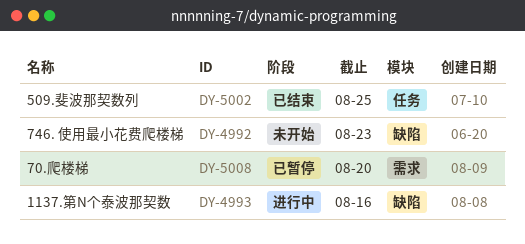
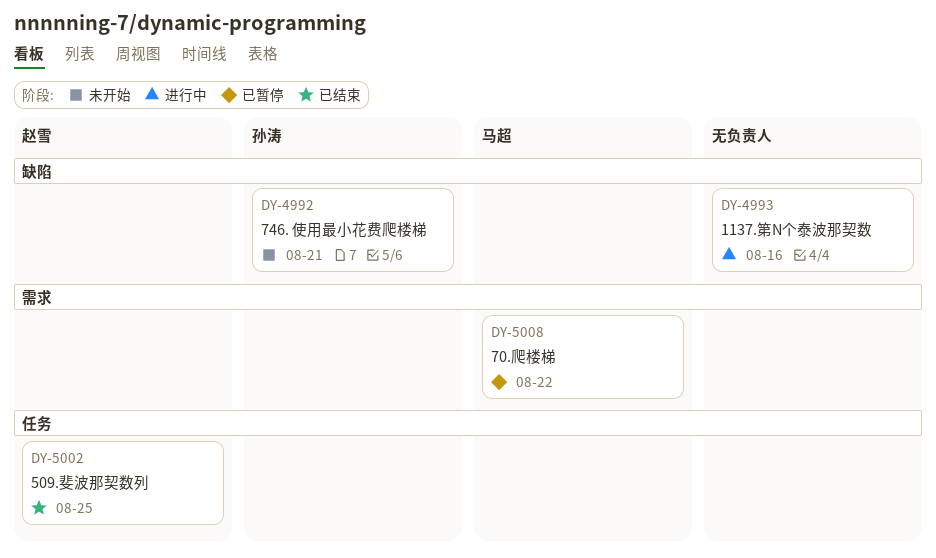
DY-4992, due: Aug 23 -> Aug 21
DY-5008, due: Aug 20 -> Aug 22

